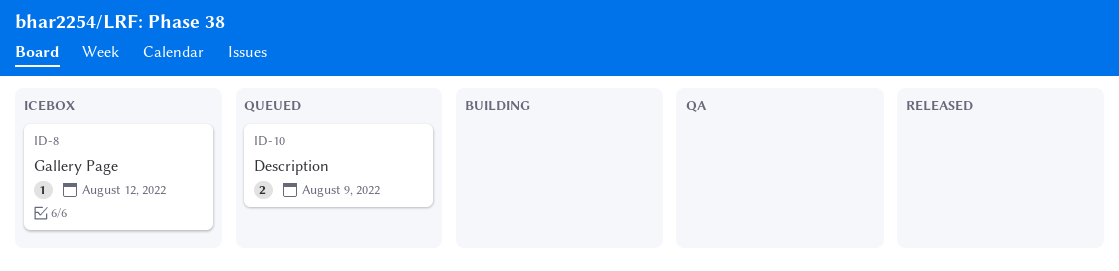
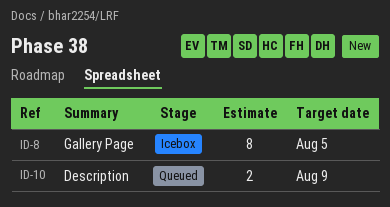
ID-8, estimate: 1 -> 8
ID-8, due: Aug 12 -> Aug 5

